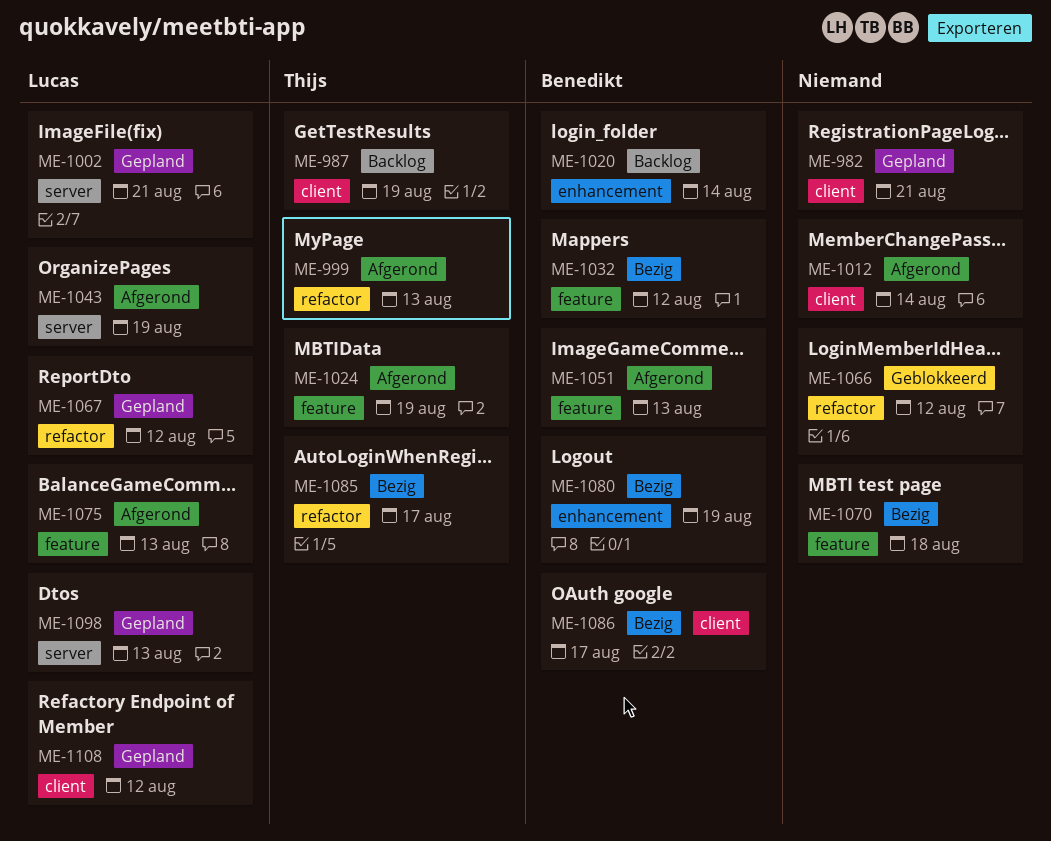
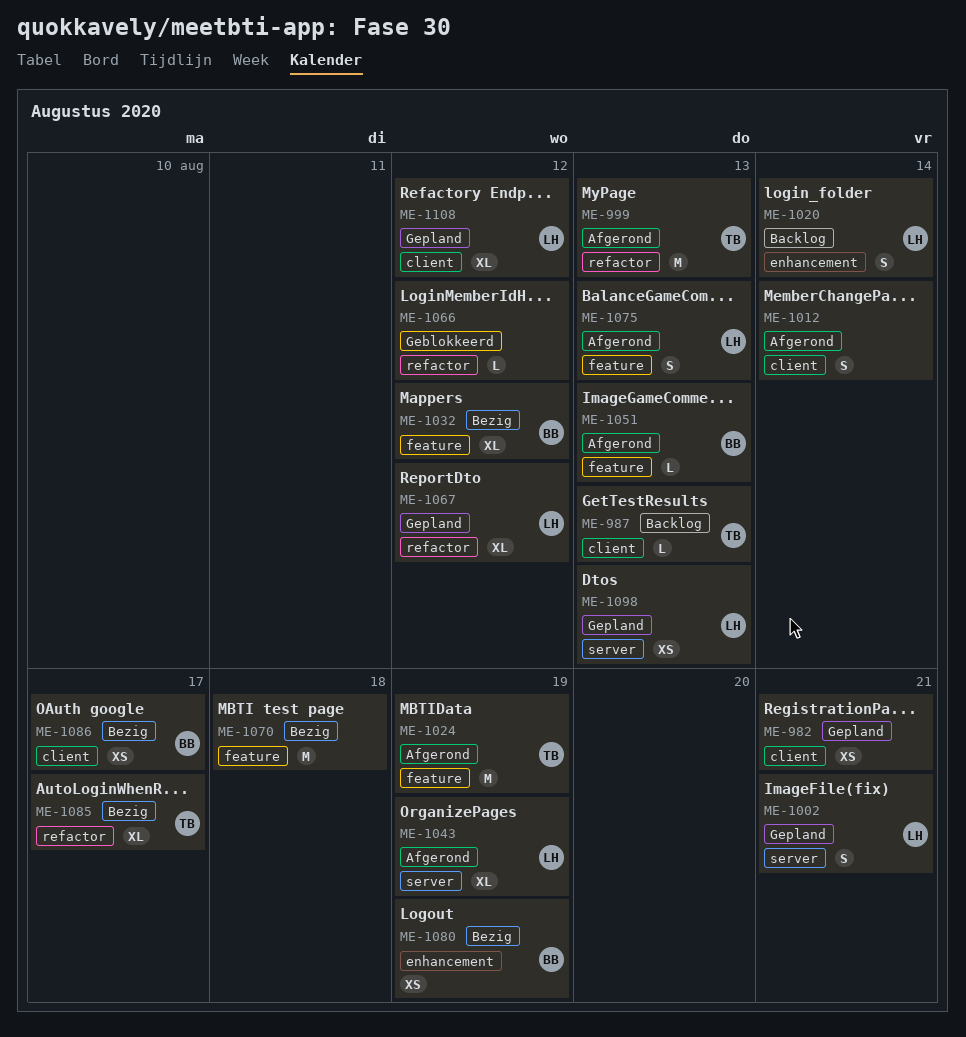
ME-987, due: Aug 19 -> Aug 13
ME-1020, owner: Benedikt -> Lucas

